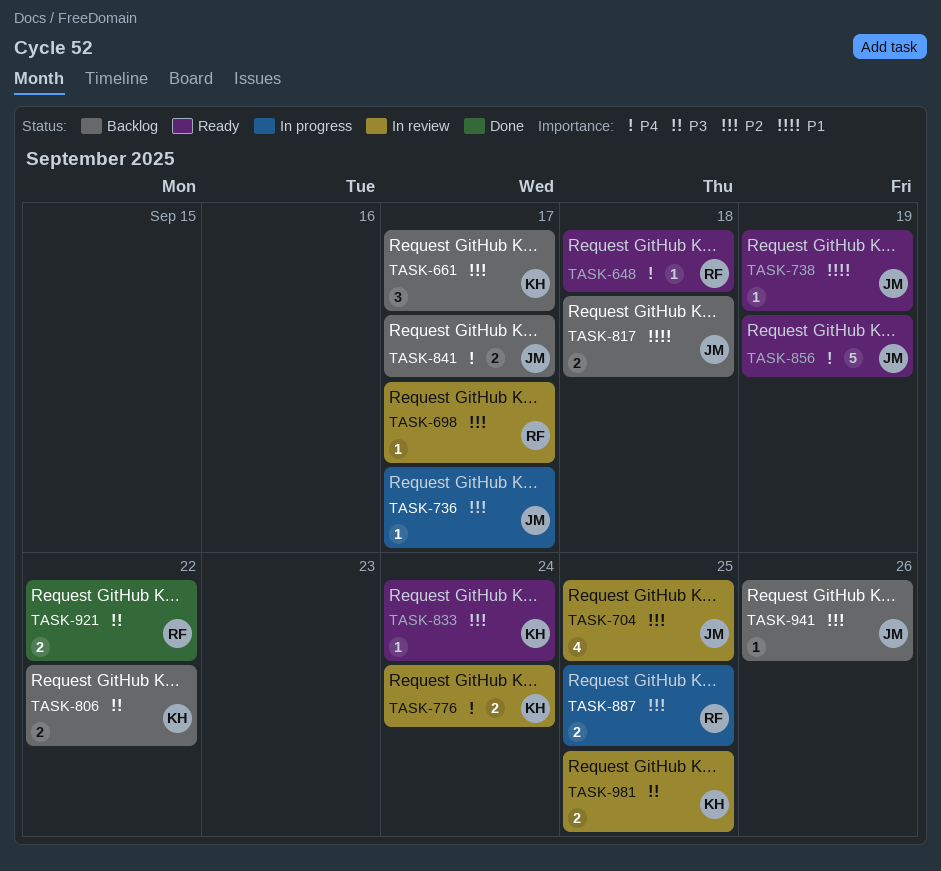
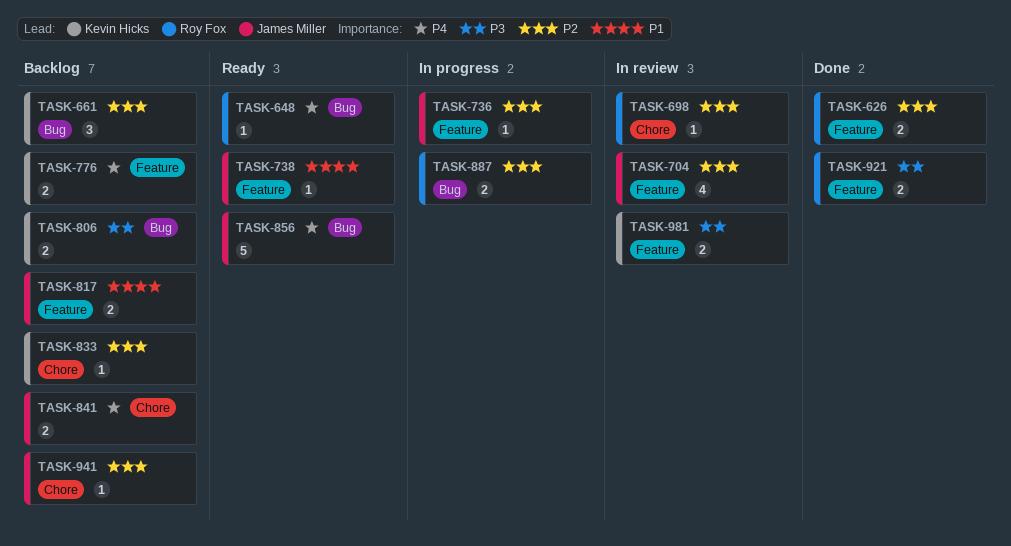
TASK-626: none -> present
TASK-776, status: In review -> Backlog
TASK-833, status: Ready -> Backlog

